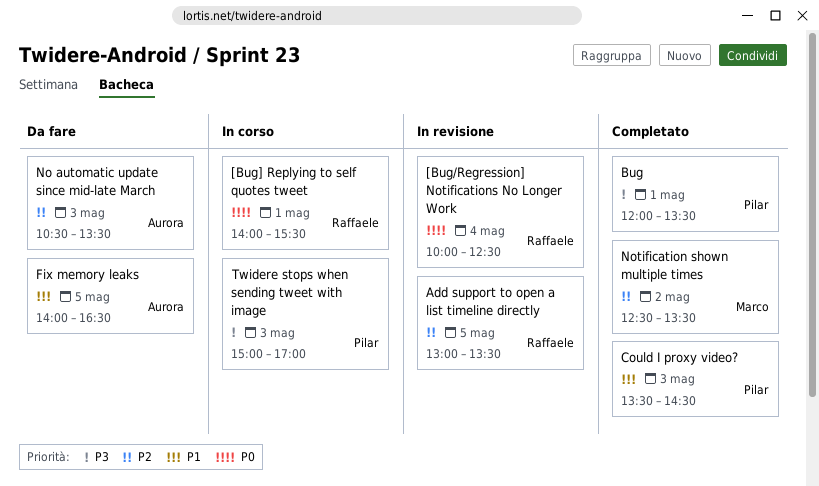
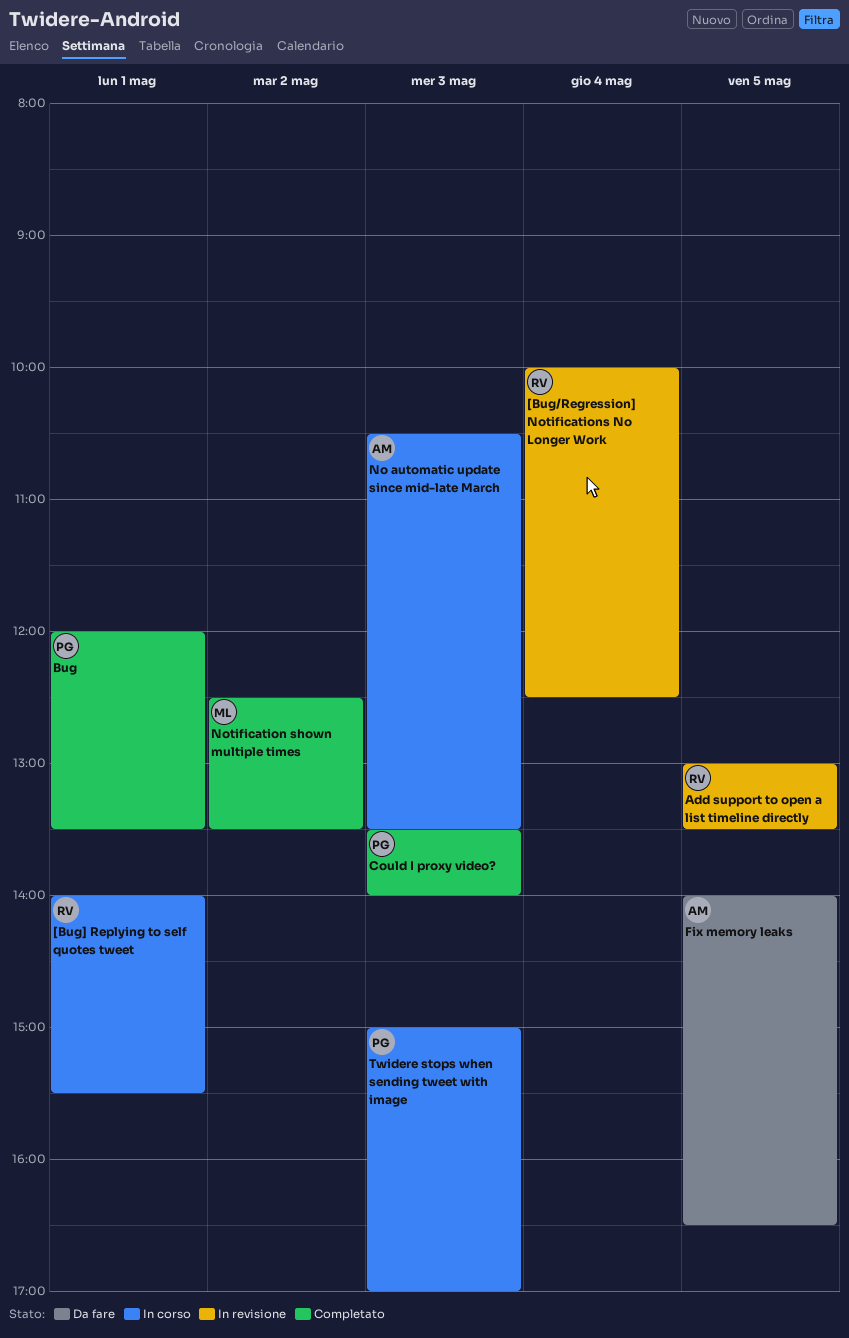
Could I proxy video?, ends: 14:30 -> 14:00
No automatic update since mid-late March, status: Da fare -> In corso

